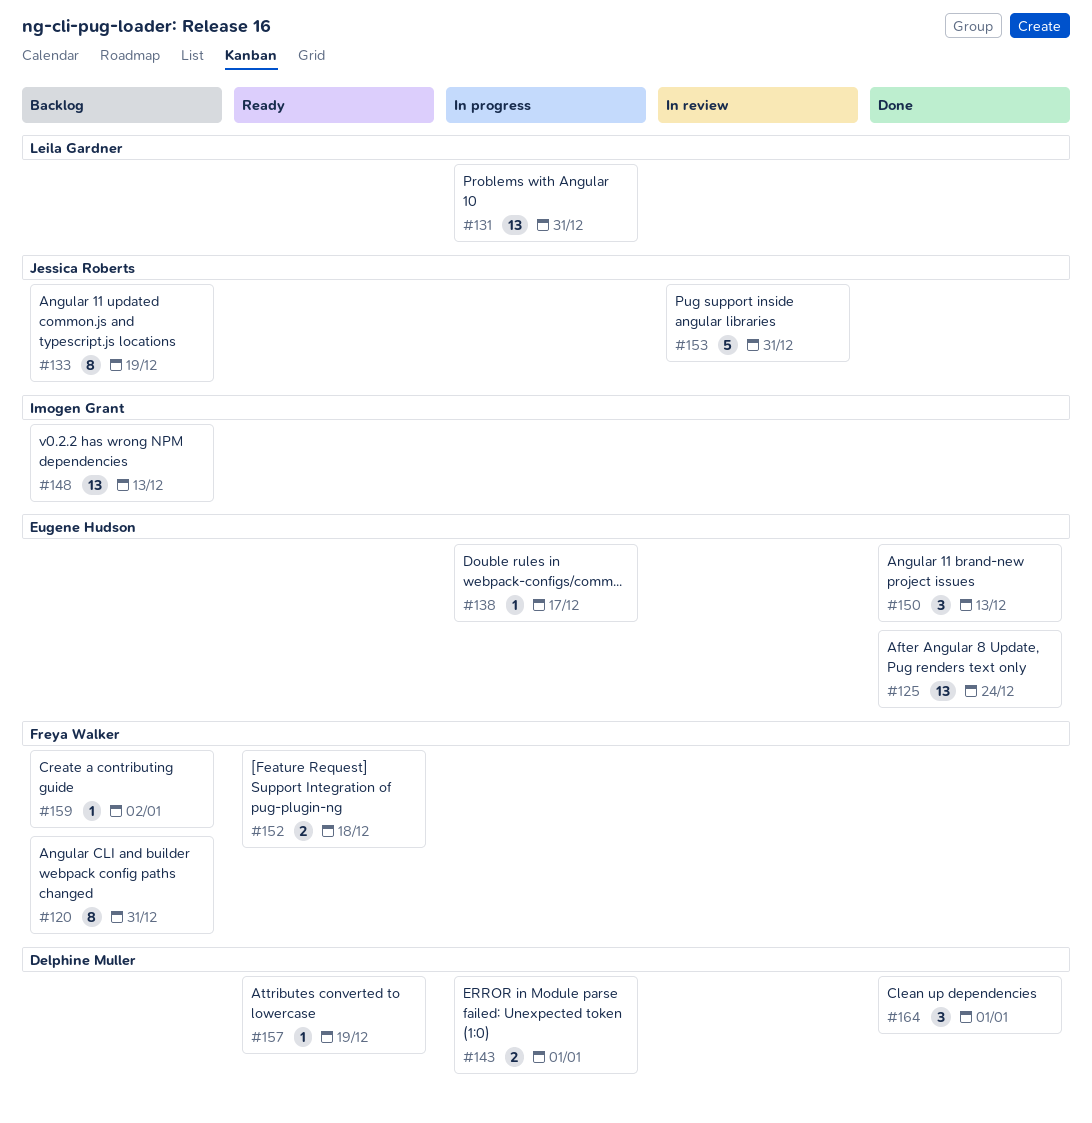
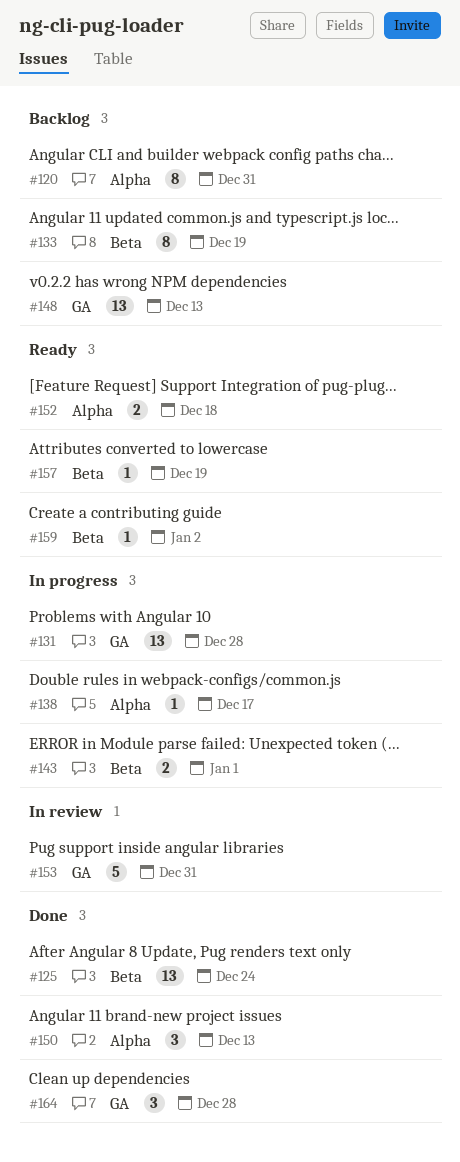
#131, due: Dec 31 -> Dec 28
#159, status: Backlog -> Ready
#164, due: Jan 1 -> Dec 28

